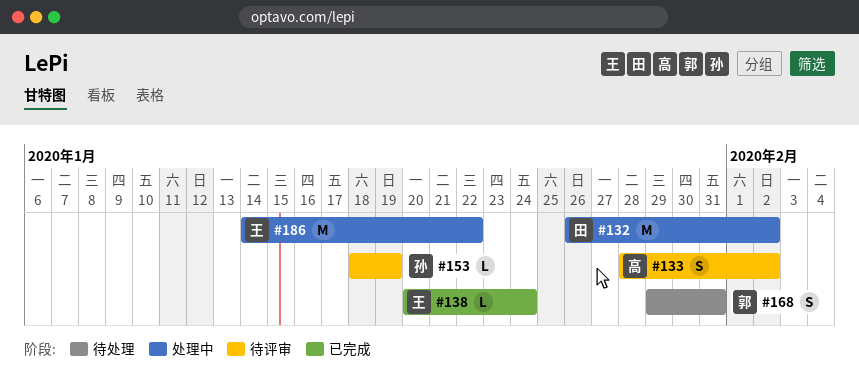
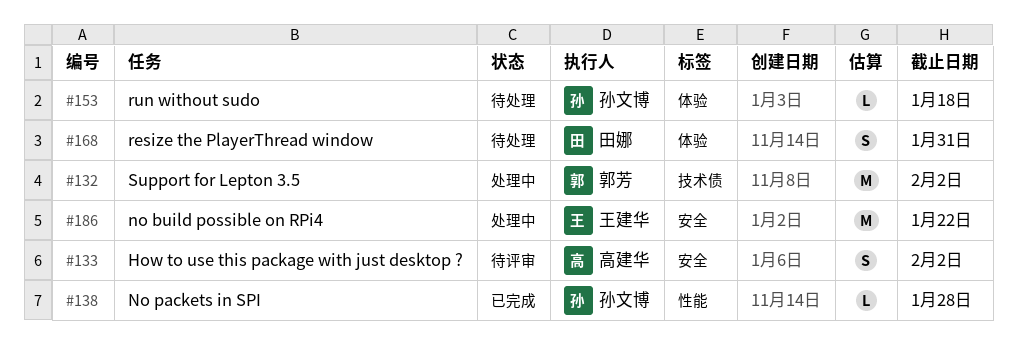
#132, owner: 田娜 -> 郭芳
#138, owner: 王建华 -> 孙文博
#138, due: Jan 24 -> Jan 28
#153, status: 待评审 -> 待处理
#153, due: Jan 19 -> Jan 18
#168, owner: 郭芳 -> 田娜

